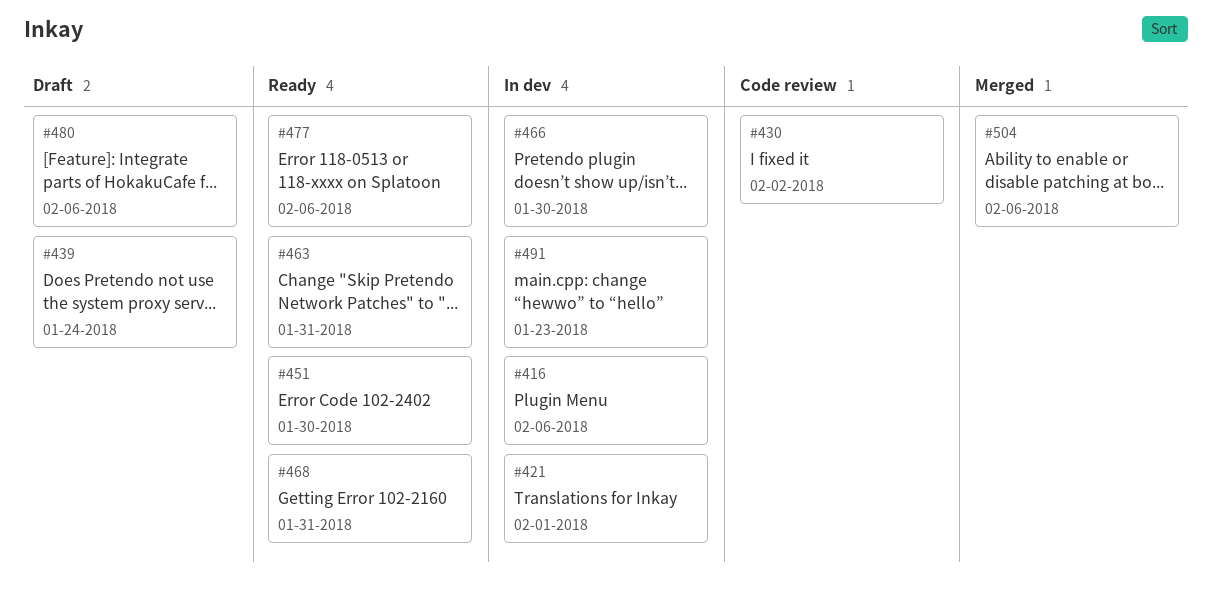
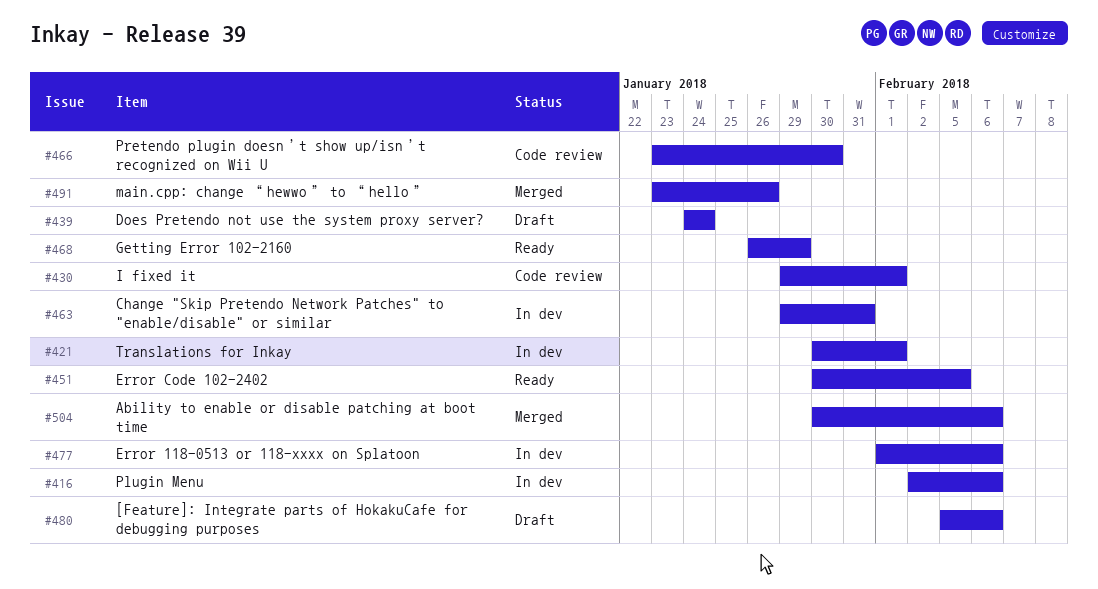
#430, due: Feb 2 -> Feb 1
#451, due: Jan 30 -> Feb 5
#463, status: Ready -> In dev
#466, status: In dev -> Code review
#468, due: Jan 31 -> Jan 29
#477, status: Ready -> In dev
#491, status: In dev -> Merged
#491, due: Jan 23 -> Jan 26

